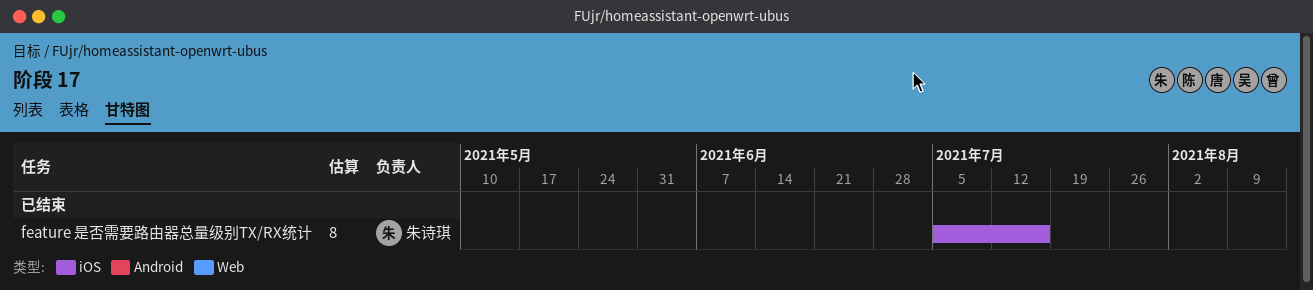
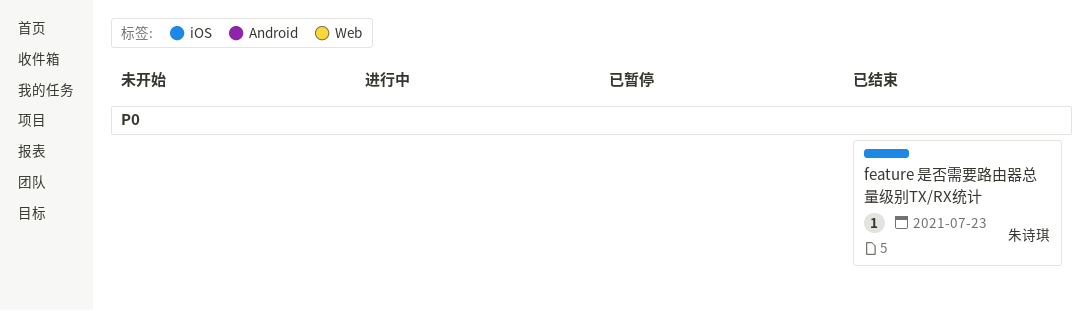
feature 是否需要路由器总量级别TX/RX统计, estimate: 8 -> 1
feature 是否需要路由器总量级别TX/RX统计, due: Jul 16 -> Jul 23

